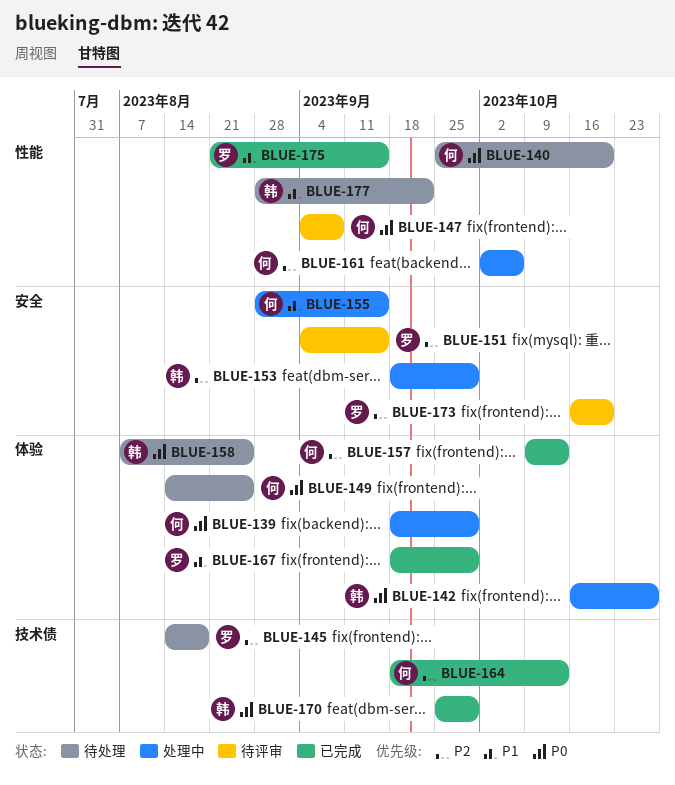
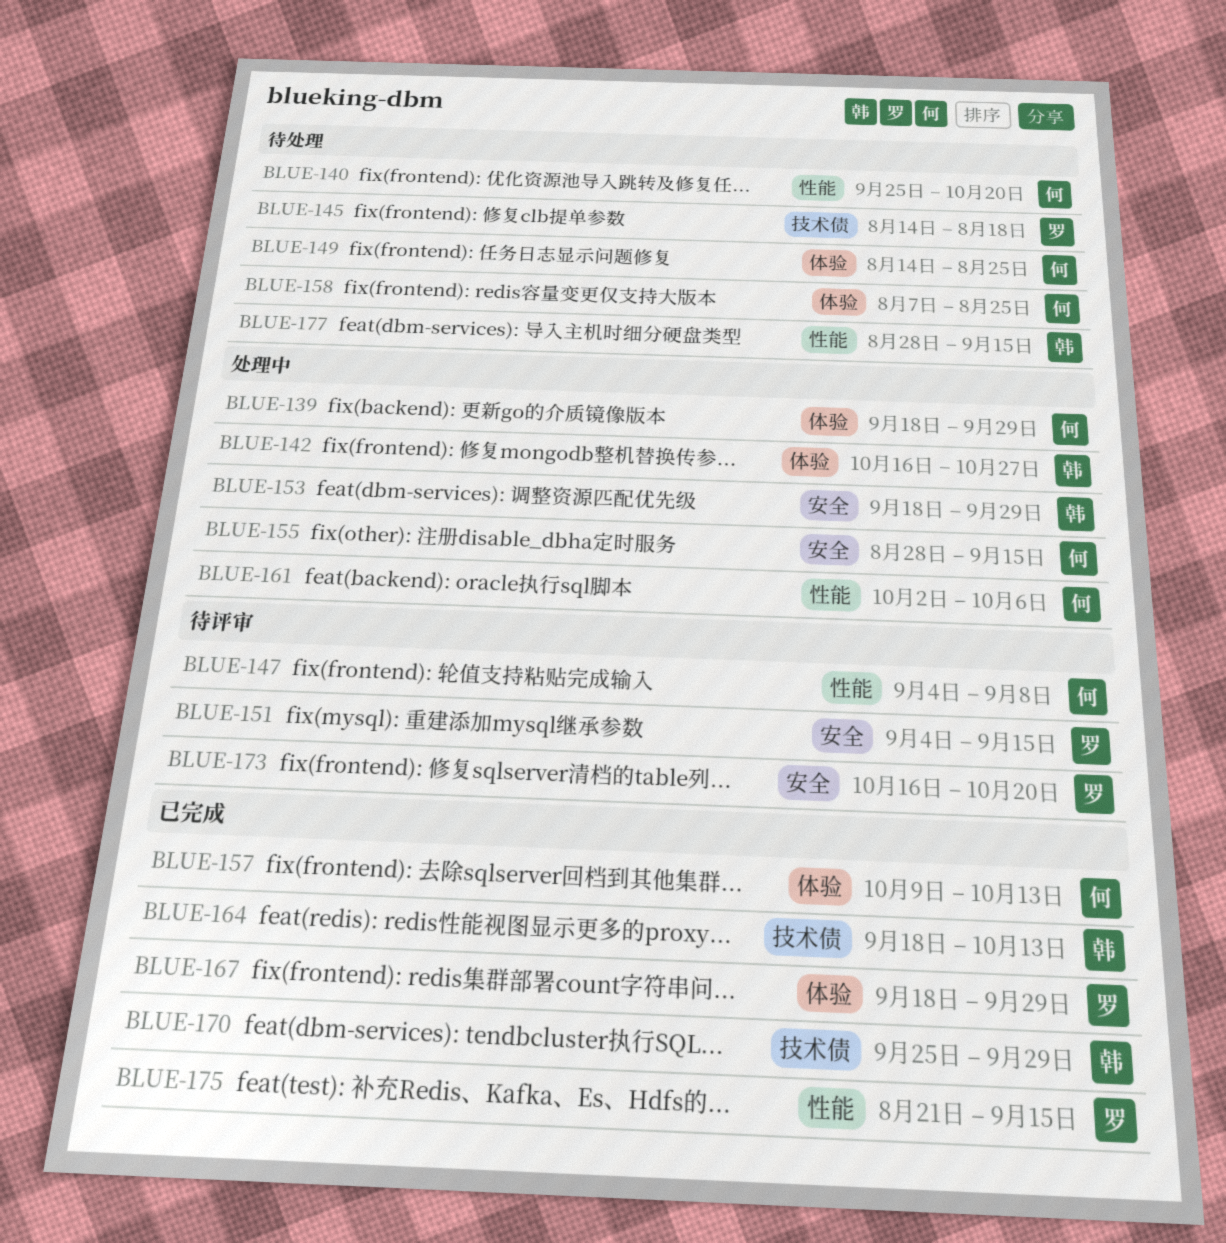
BLUE-158, owner: 韩 -> 何
BLUE-164, owner: 何 -> 韩
BLUE-177, due: Sep 22 -> Sep 15

